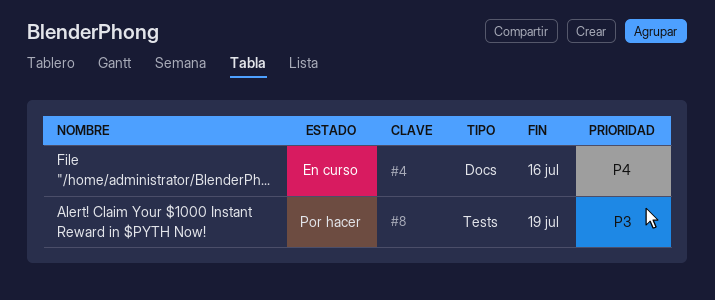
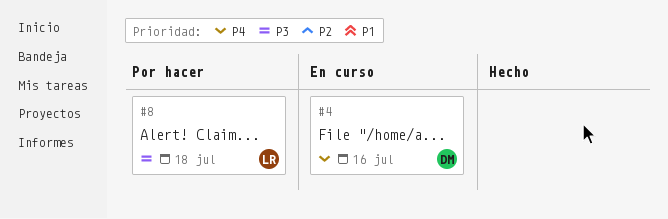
#8, due: Jul 19 -> Jul 18

